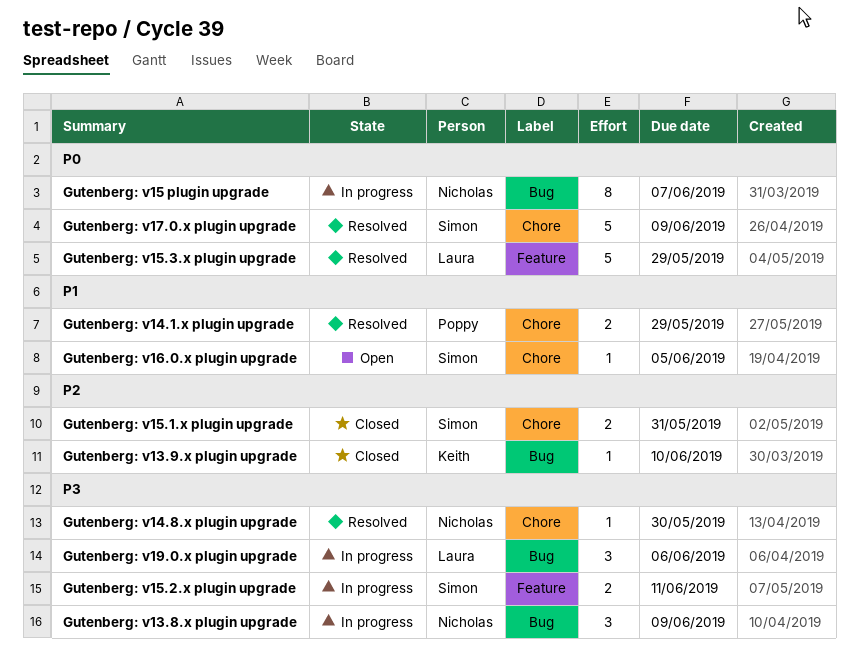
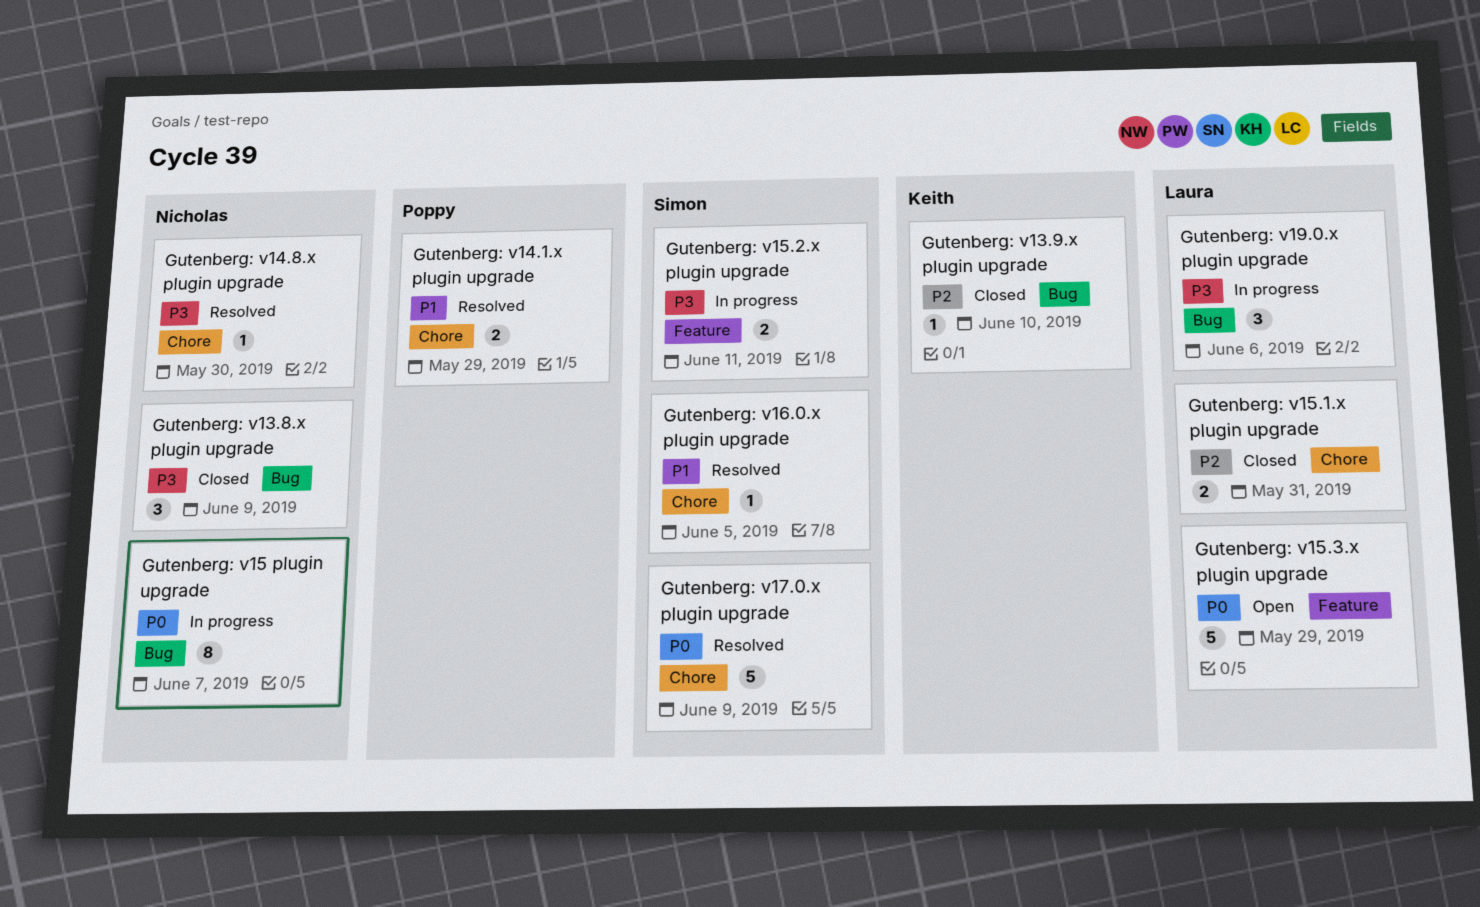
Gutenberg: v13.8.x plugin upgrade, status: In progress -> Closed
Gutenberg: v15.1.x plugin upgrade, owner: Simon -> Laura
Gutenberg: v15.3.x plugin upgrade, status: Resolved -> Open
Gutenberg: v16.0.x plugin upgrade, status: Open -> Resolved

